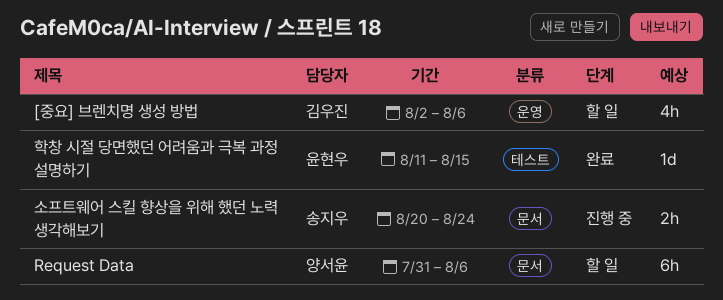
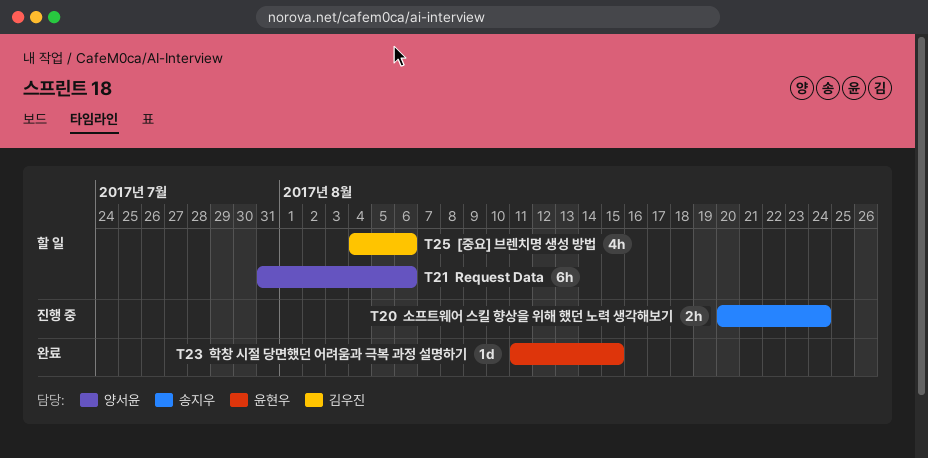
[중요] 브렌치명 생성 방법, start: Aug 2 -> Aug 4

